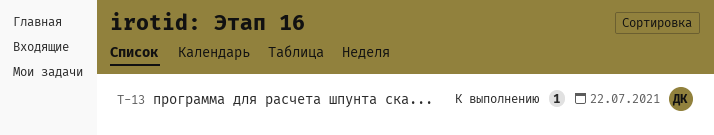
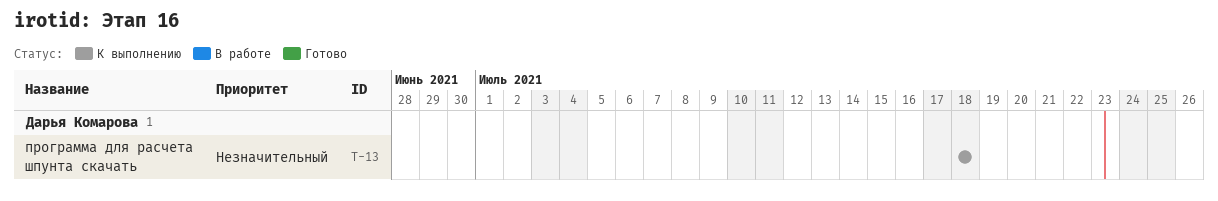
T-13, due: Jul 22 -> Jul 18

